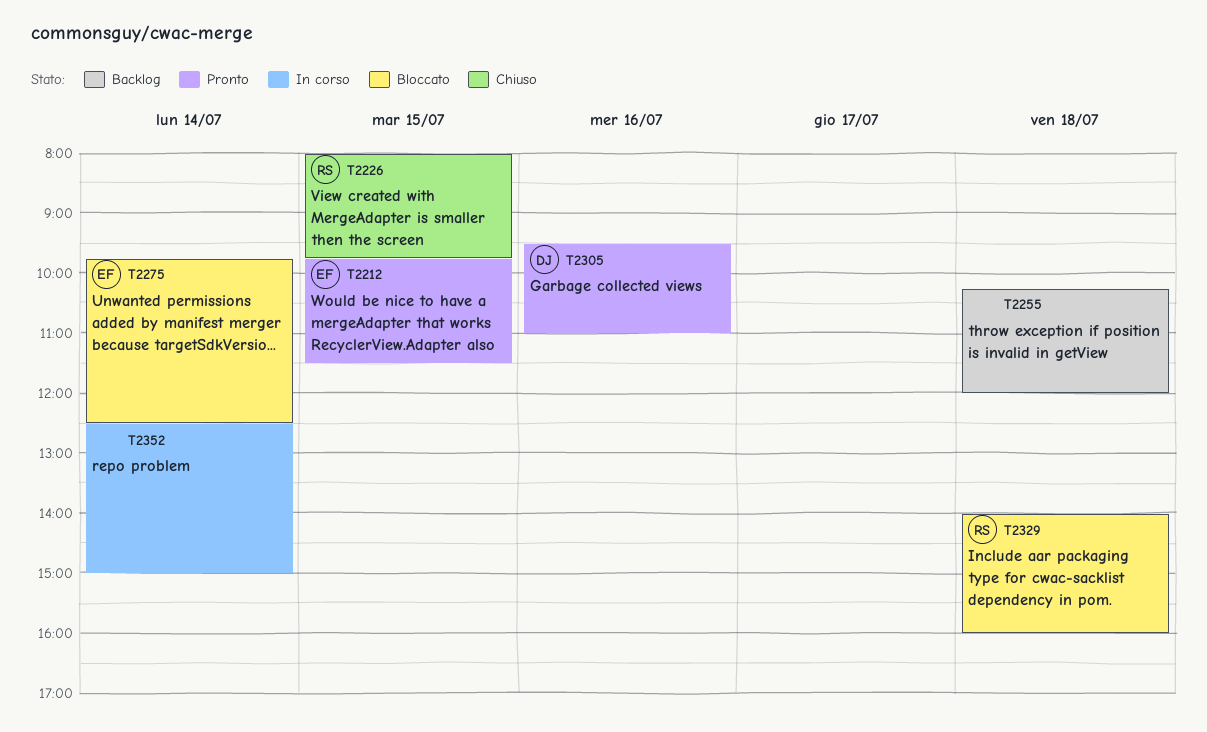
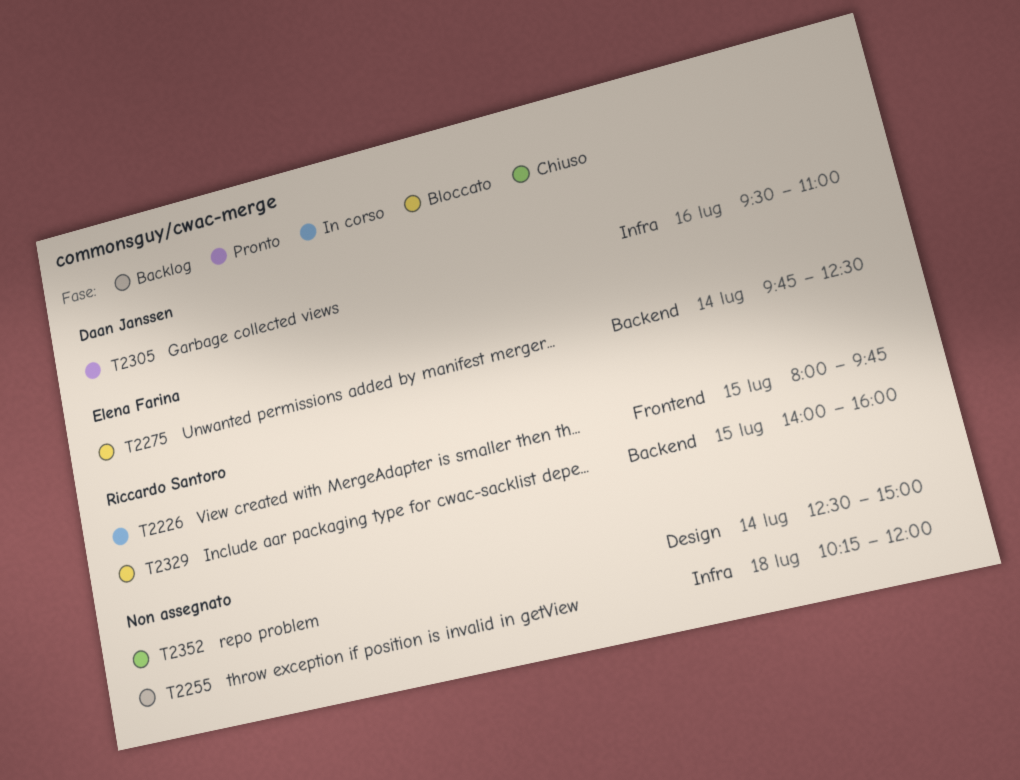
T2212: present -> none
T2226, status: Chiuso -> In corso
T2329, day: Jul 18 -> Jul 15
T2352, status: In corso -> Chiuso

